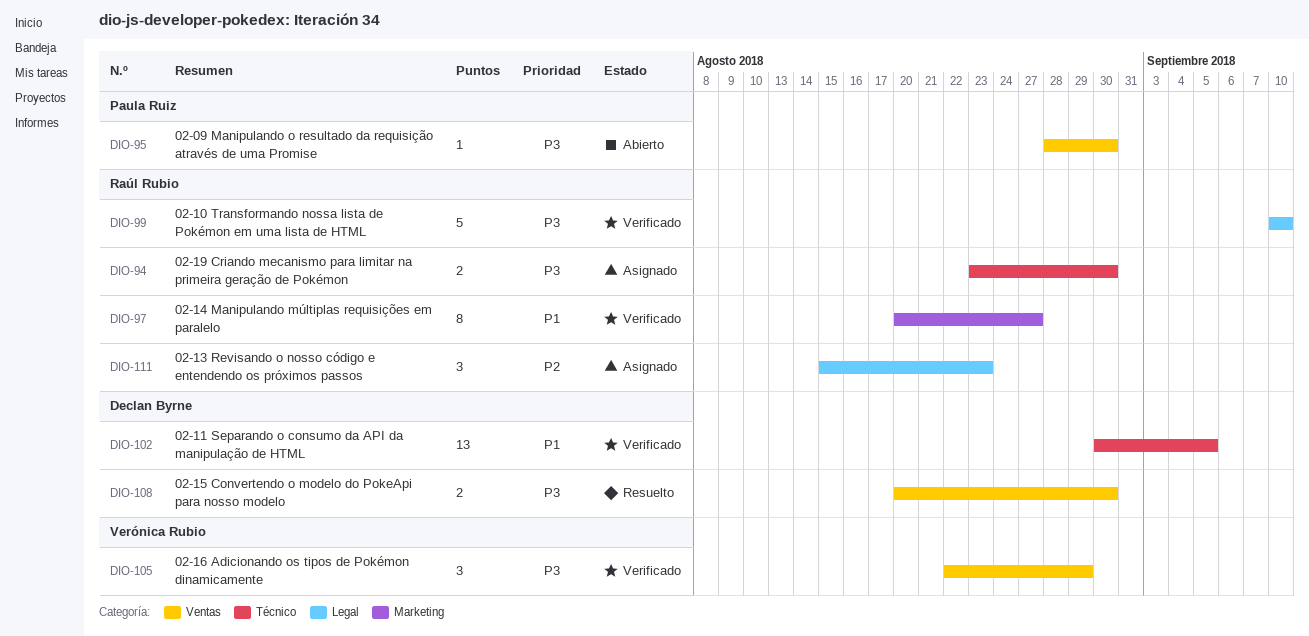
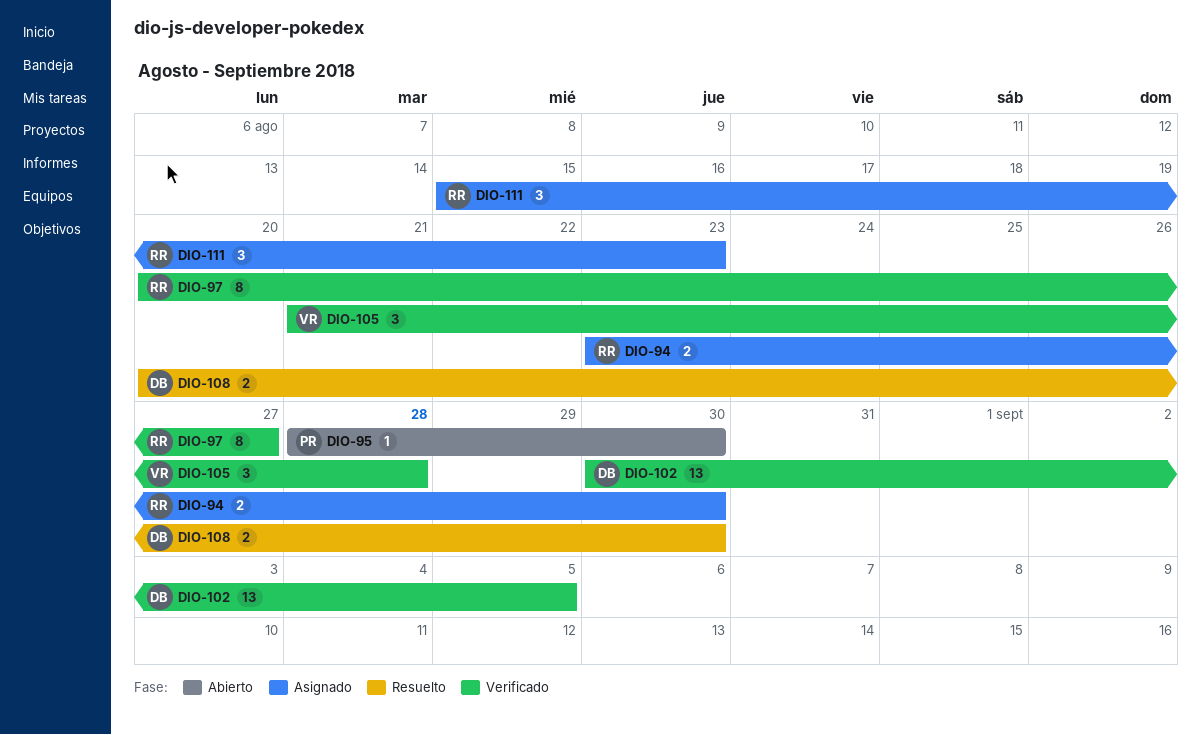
DIO-99: present -> none
DIO-105, start: Aug 22 -> Aug 21
DIO-105, due: Aug 29 -> Aug 28

